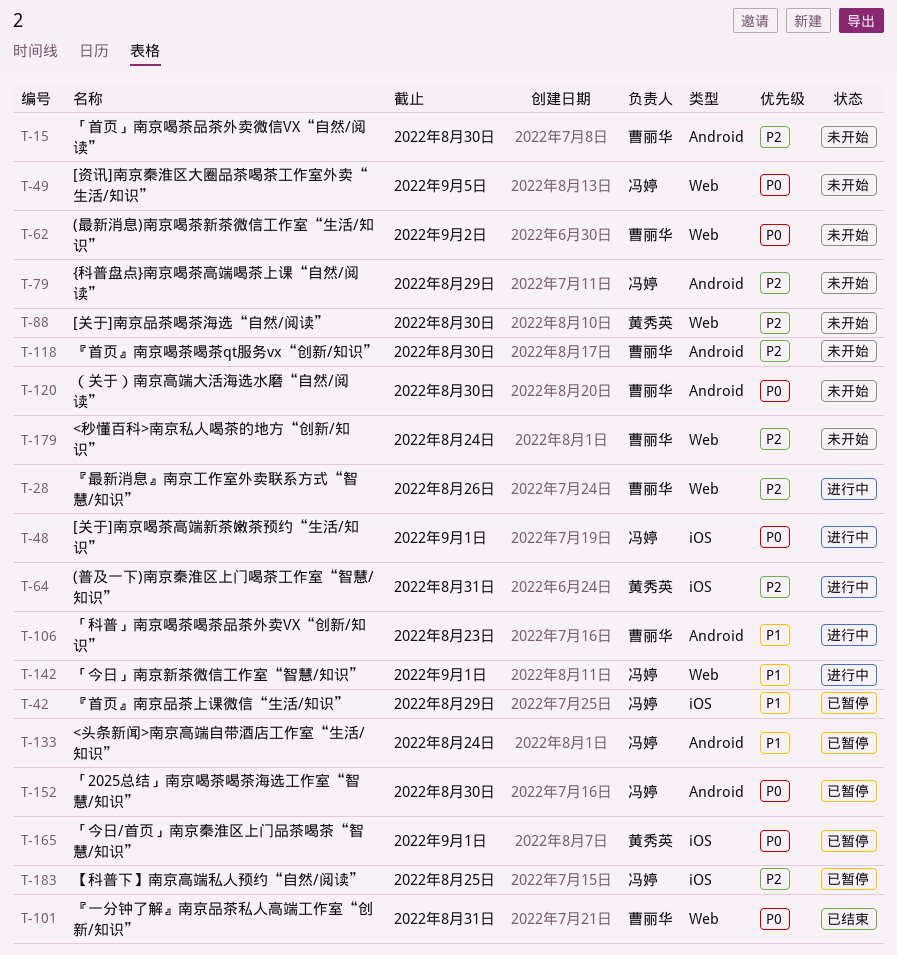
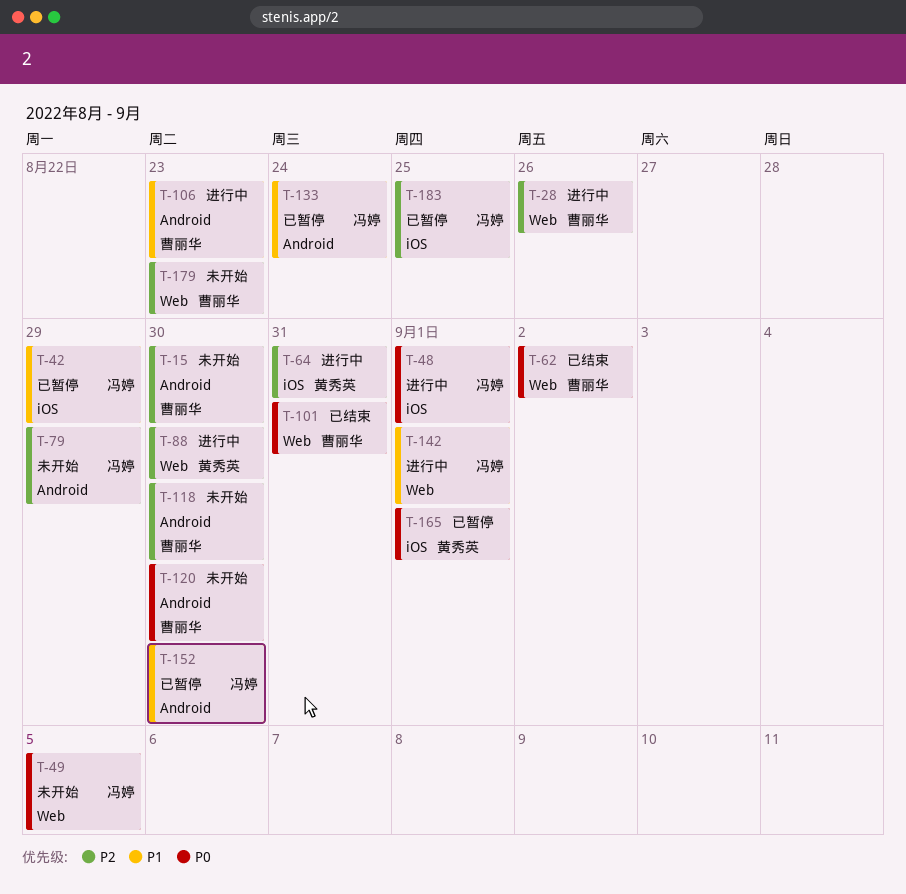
T-62, status: 未开始 -> 已结束
T-88, status: 未开始 -> 进行中
T-152, priority: P0 -> P1
T-179, due: Aug 24 -> Aug 23

